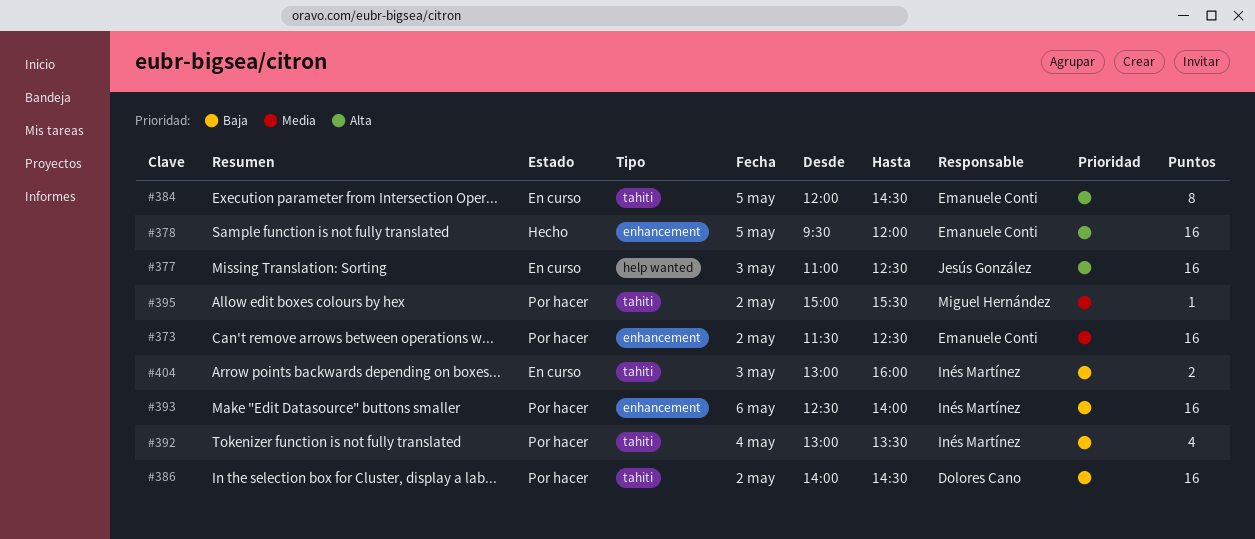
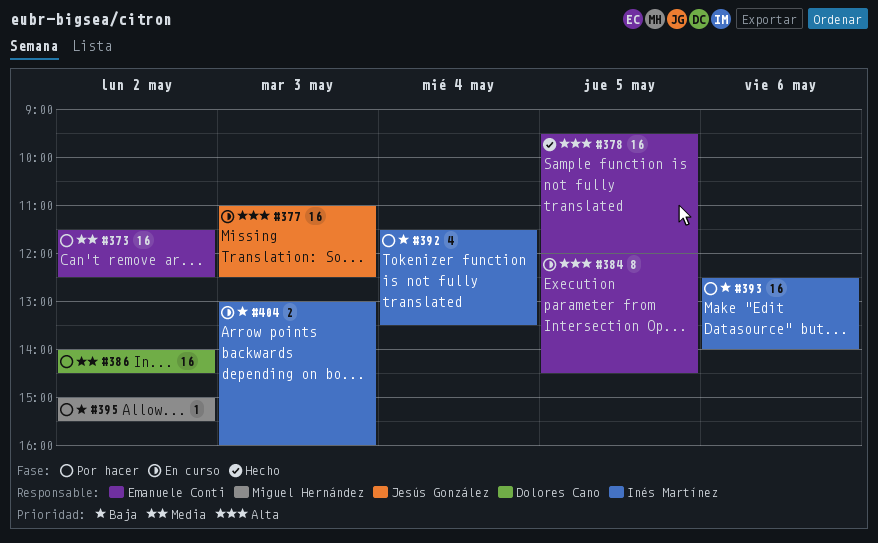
#386, priority: Baja -> Media
#392, begins: 13:00 -> 11:30
#395, priority: Media -> Baja

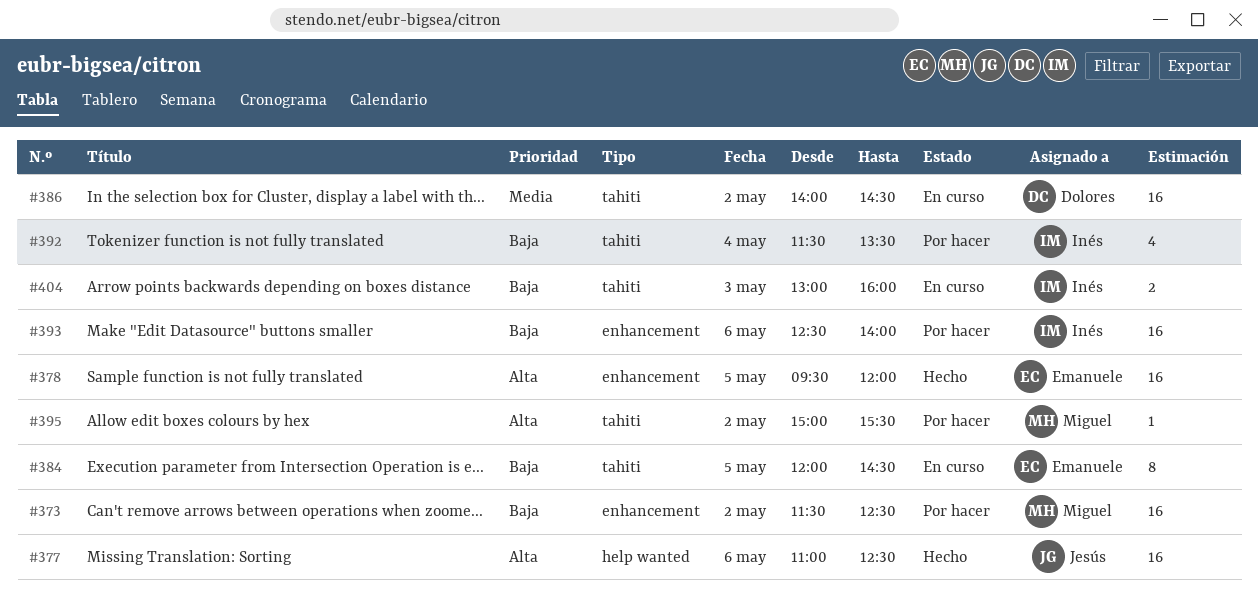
#373, owner: Emanuele Conti -> Miguel Hernández
#373, priority: Media -> Baja
#377, status: En curso -> Hecho
#377, day: May 3 -> May 6
#384, priority: Alta -> Baja
#386, status: Por hacer -> En curso
#395, priority: Baja -> Alta

